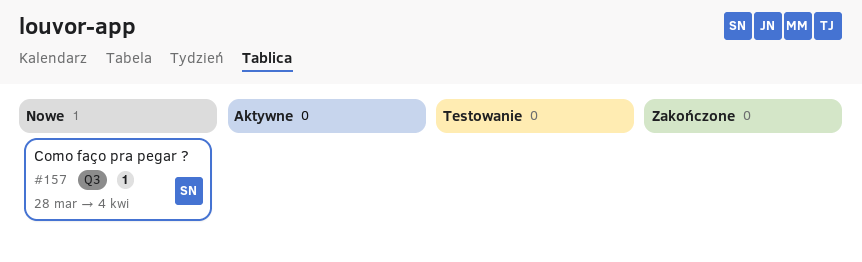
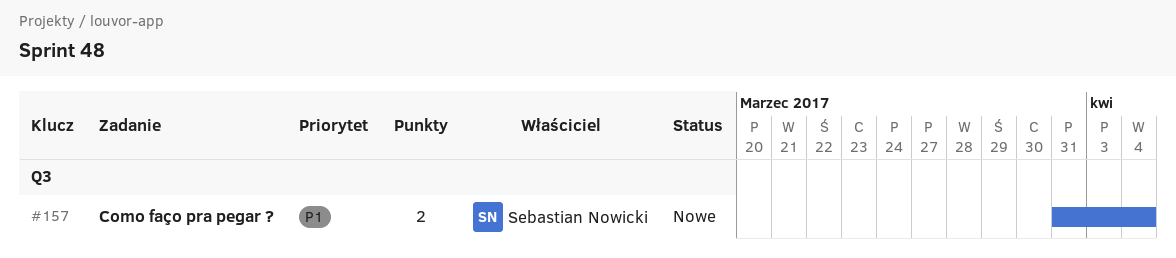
#157, estimate: 1 -> 2
#157, start: Mar 28 -> Mar 31

